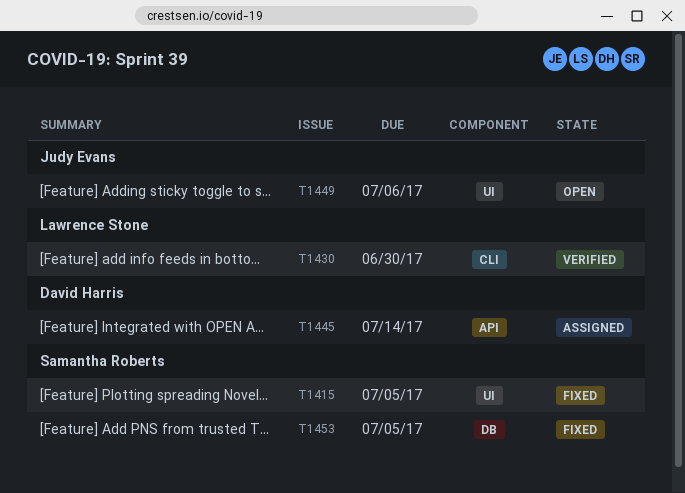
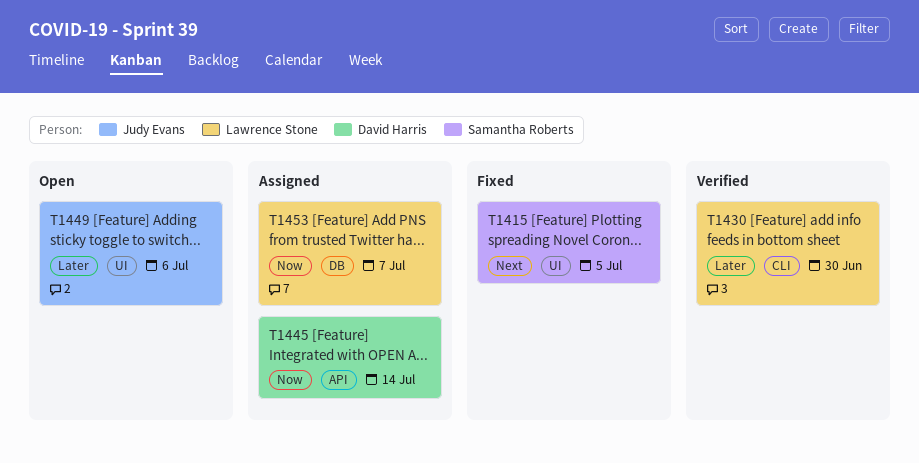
T1453, status: Fixed -> Assigned
T1453, owner: Samantha Roberts -> Lawrence Stone
T1453, due: Jul 5 -> Jul 7

